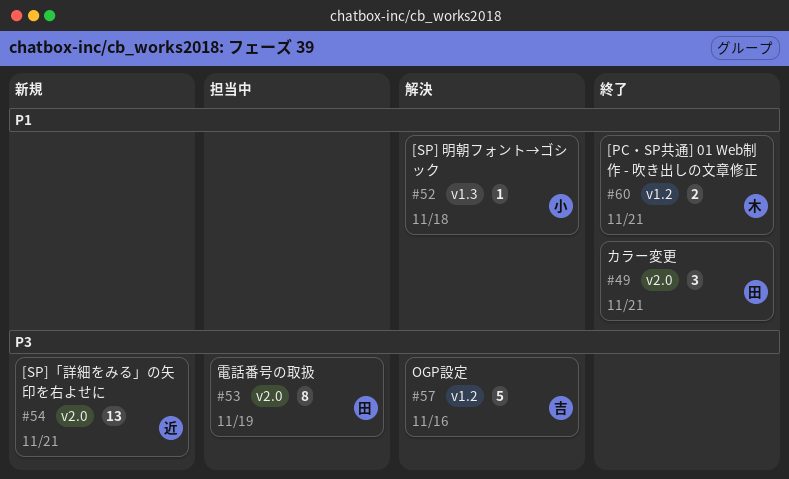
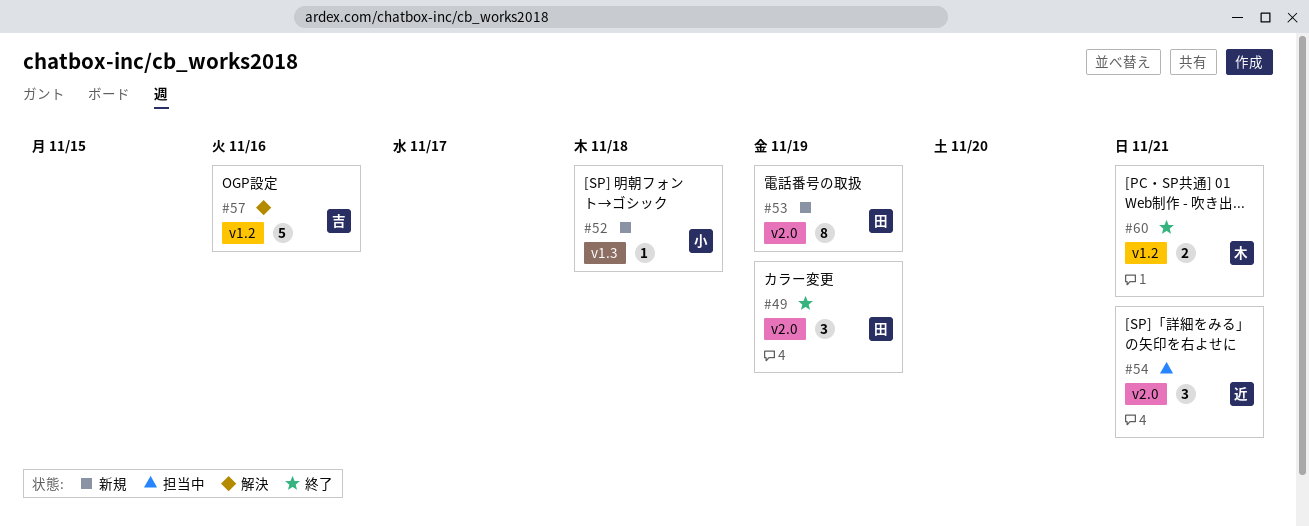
#49, due: Nov 21 -> Nov 19
#52, status: 解決 -> 新規
#53, status: 担当中 -> 新規
#54, status: 新規 -> 担当中
#54, estimate: 13 -> 3

